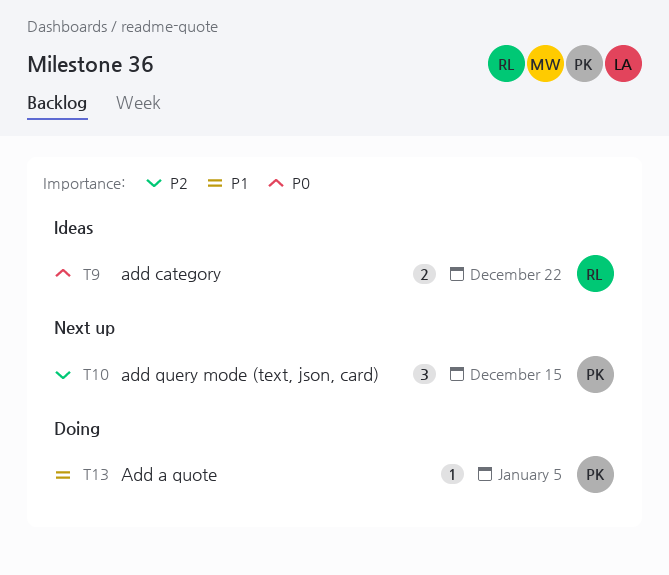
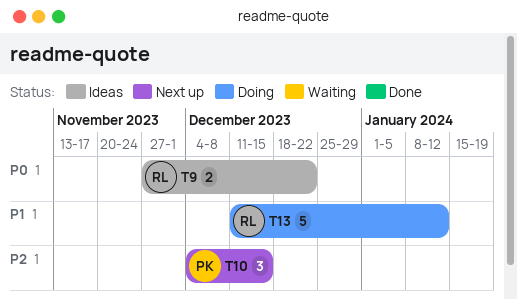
T13, owner: PK -> RL
T13, estimate: 1 -> 5
T13, due: Jan 5 -> Jan 12

